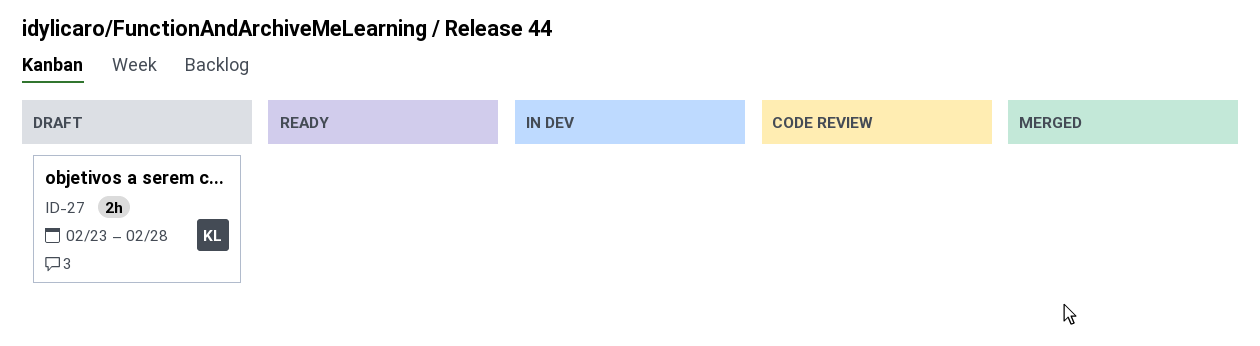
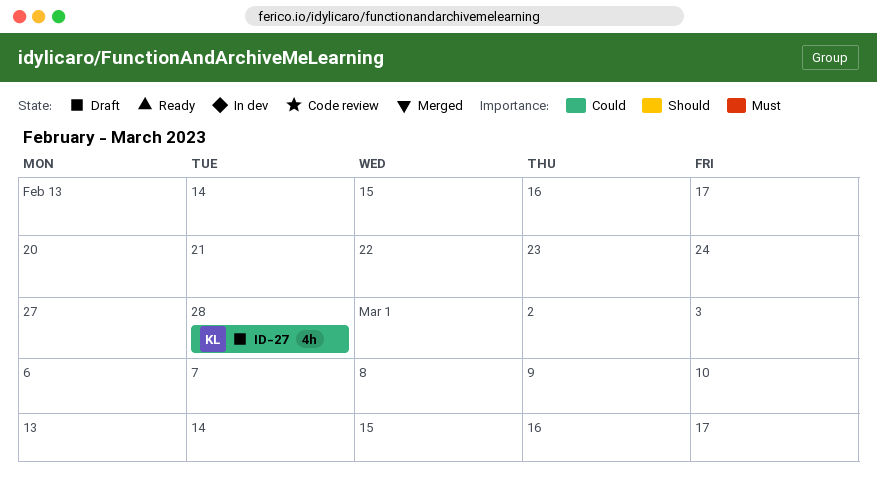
ID-27, estimate: 2h -> 4h
ID-27, start: Feb 23 -> Feb 28

